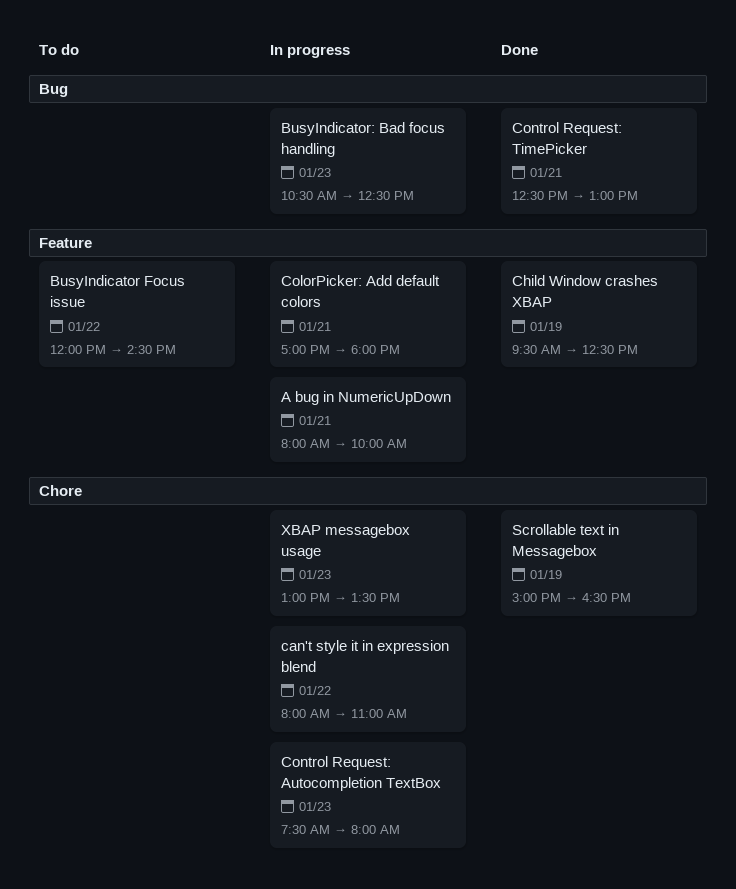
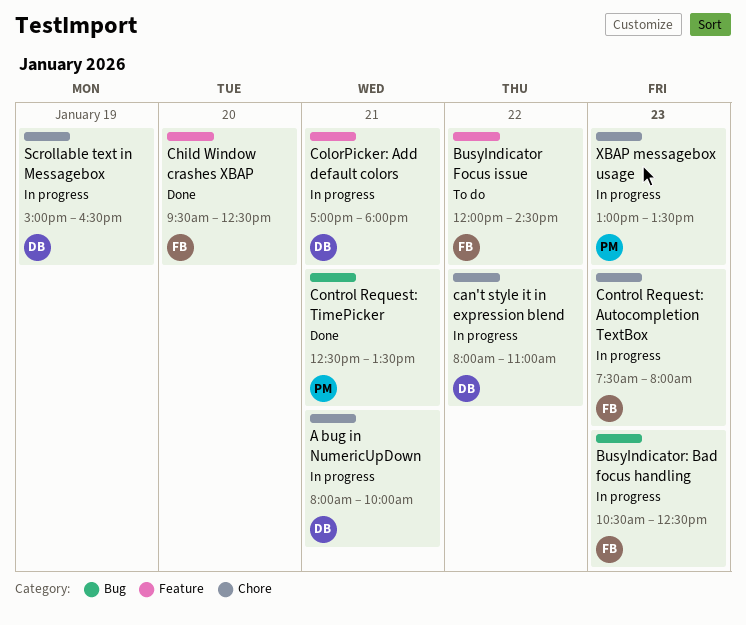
A bug in NumericUpDown, label: Feature -> Chore
Child Window crashes XBAP, day: Jan 19 -> Jan 20
Control Request: TimePicker, ends: 13:00 -> 13:30
Scrollable text in Messagebox, status: Done -> In progress

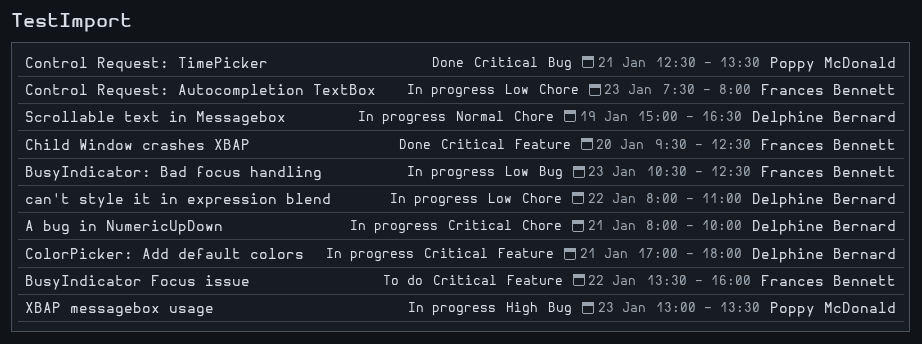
BusyIndicator Focus issue, begins: 12:00 -> 13:30
BusyIndicator Focus issue, ends: 14:30 -> 16:00
XBAP messagebox usage, label: Chore -> Bug

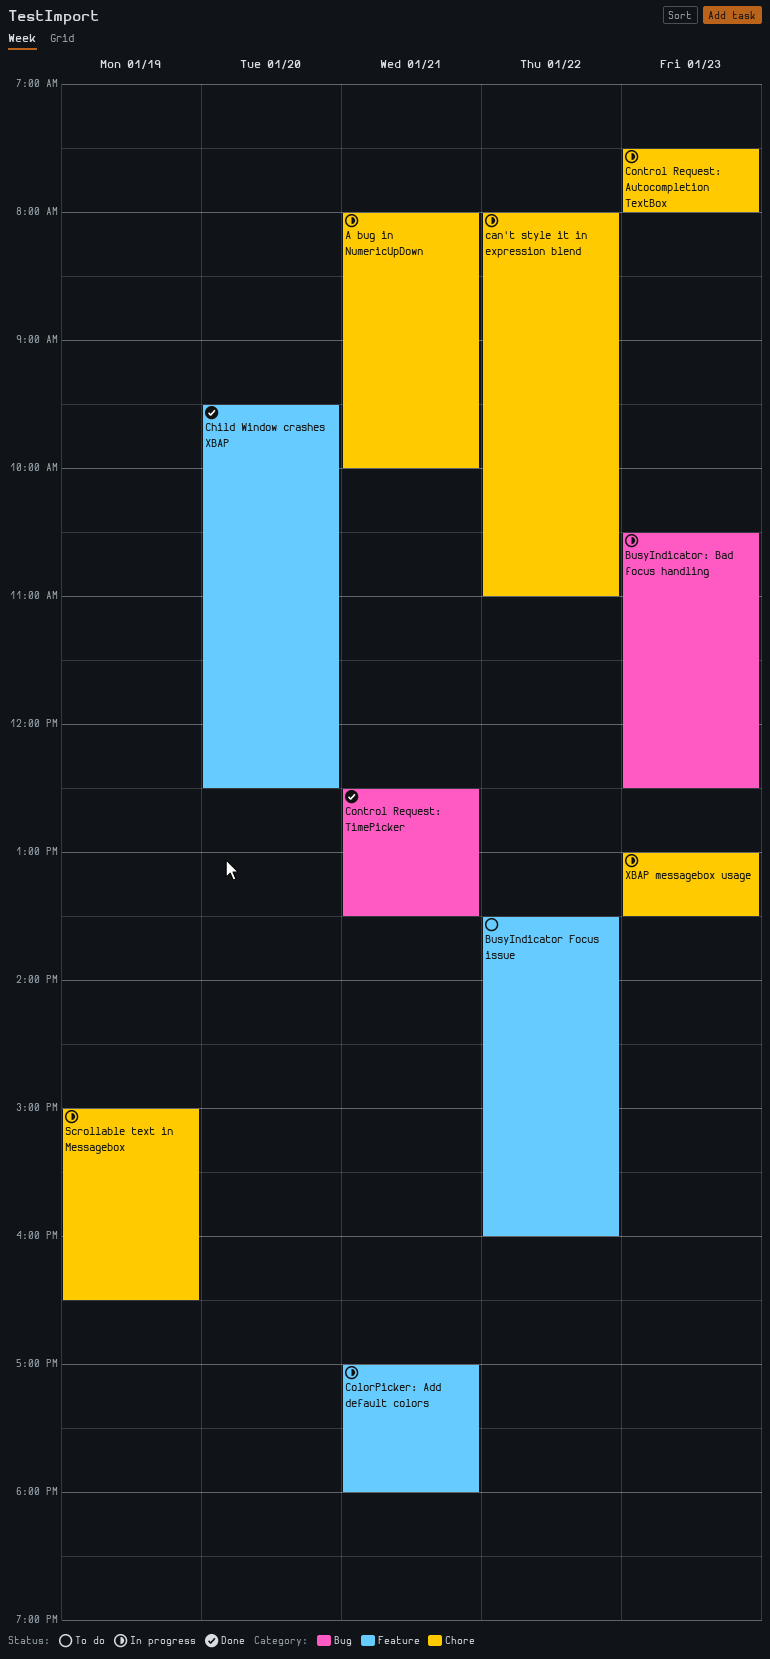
XBAP messagebox usage, label: Bug -> Chore

